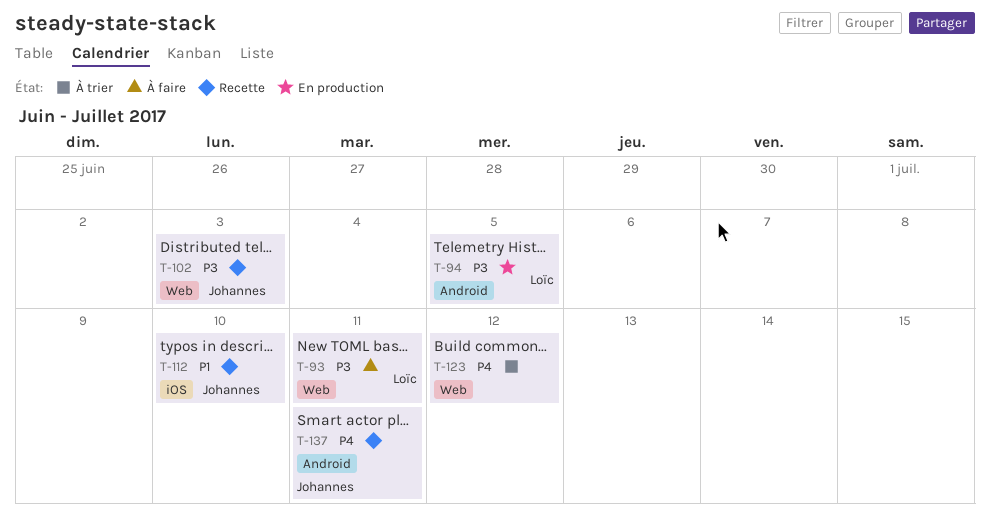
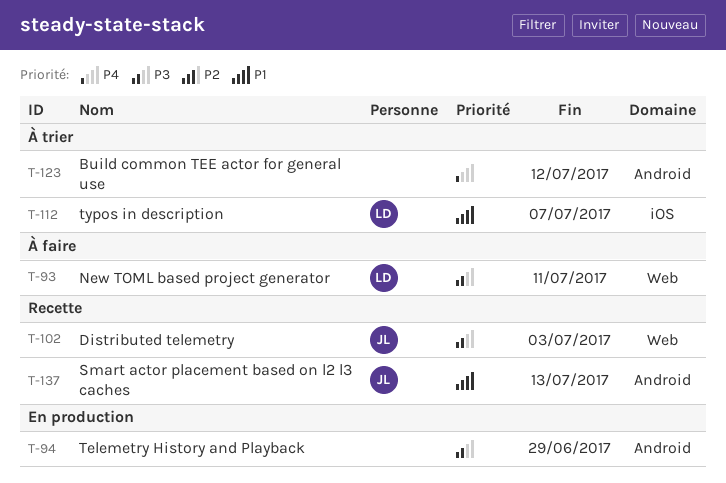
T-94, owner: Loïc -> none
T-94, due: Jul 5 -> Jun 29
T-112, status: Recette -> À trier
T-112, owner: Johannes -> Loïc
T-112, due: Jul 10 -> Jul 7
T-123, label: Web -> Android
T-137, priority: P4 -> P1
T-137, due: Jul 11 -> Jul 13

